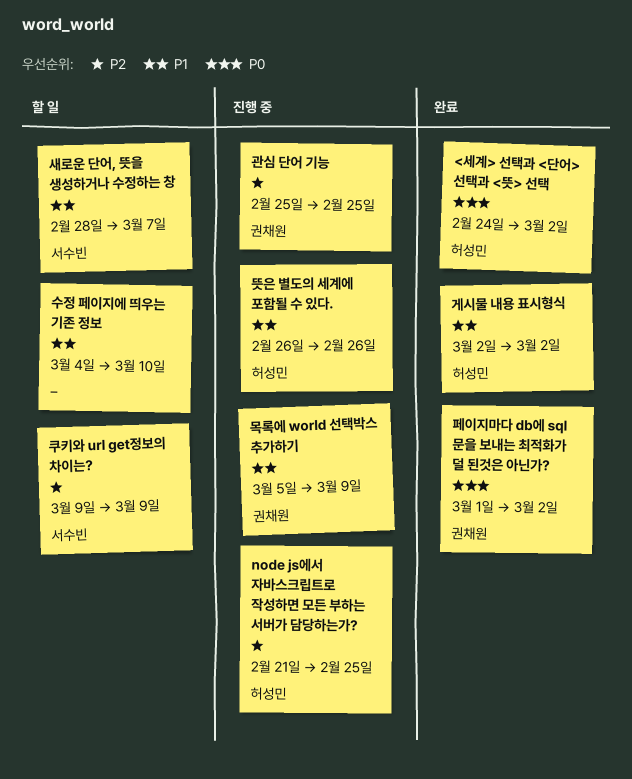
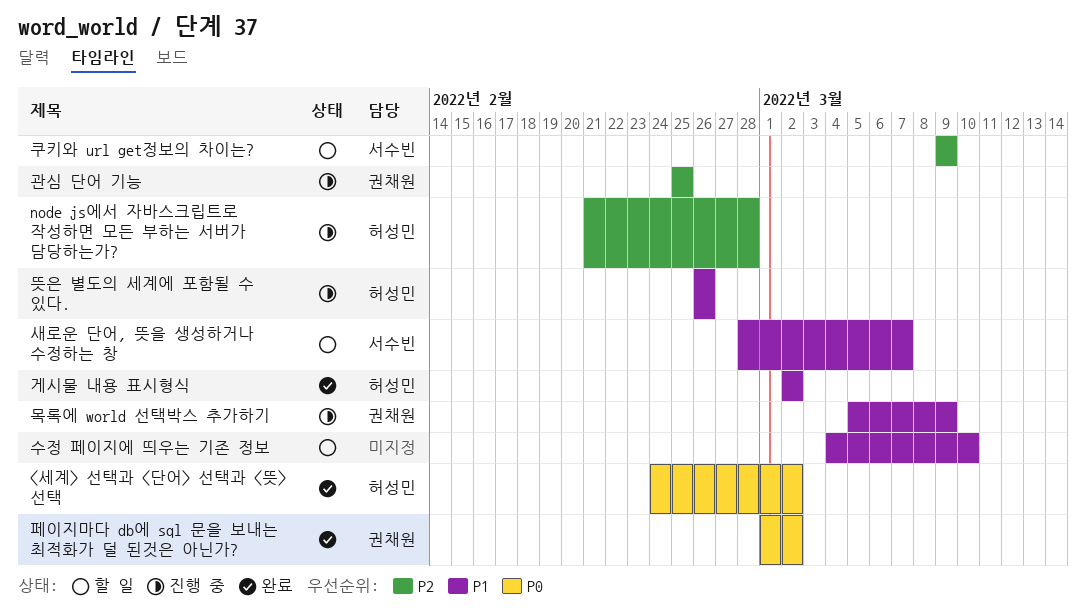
node js에서 자바스크립트로 작성하면 모든 부하는 서버가 담당하는가?, due: Feb 25 -> Feb 28

